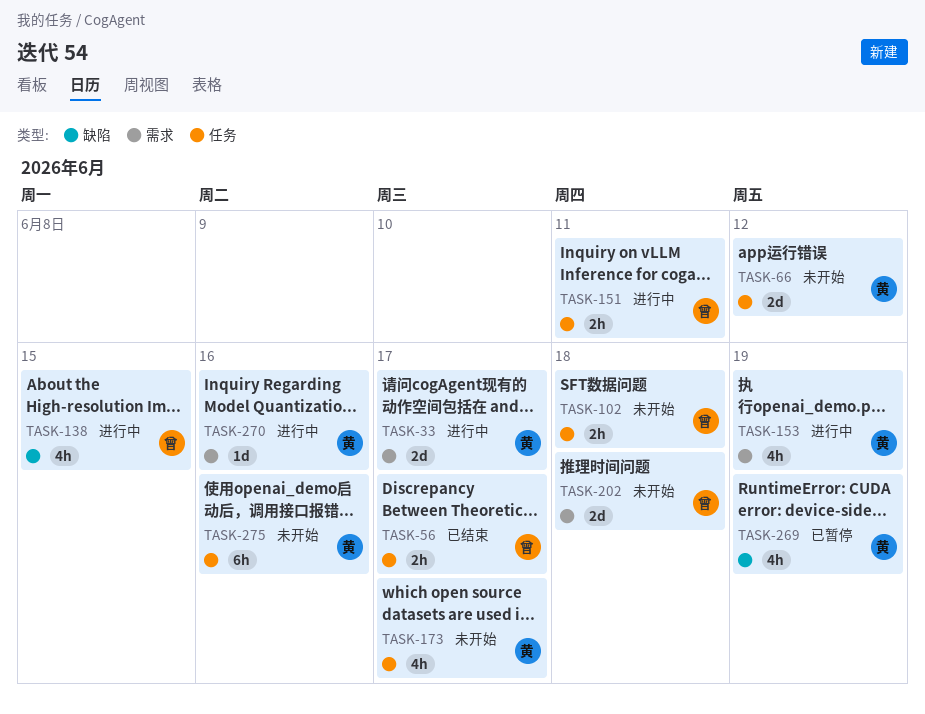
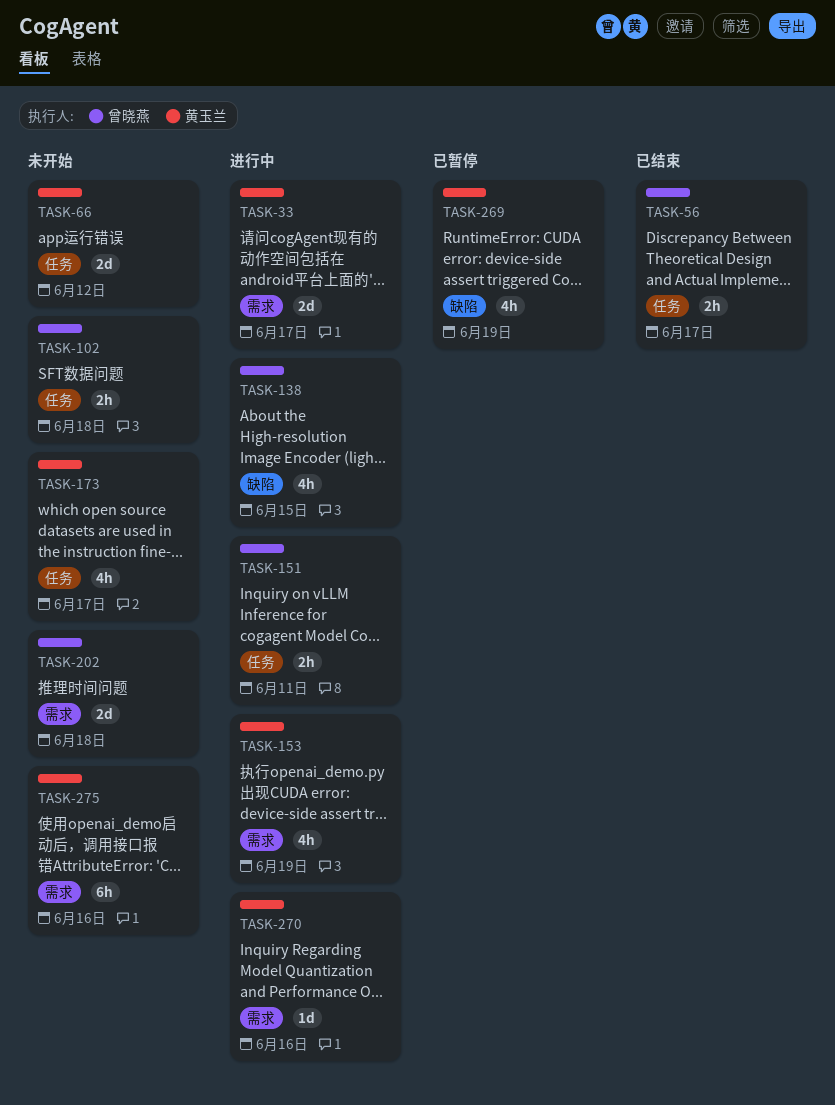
TASK-275, label: 任务 -> 需求

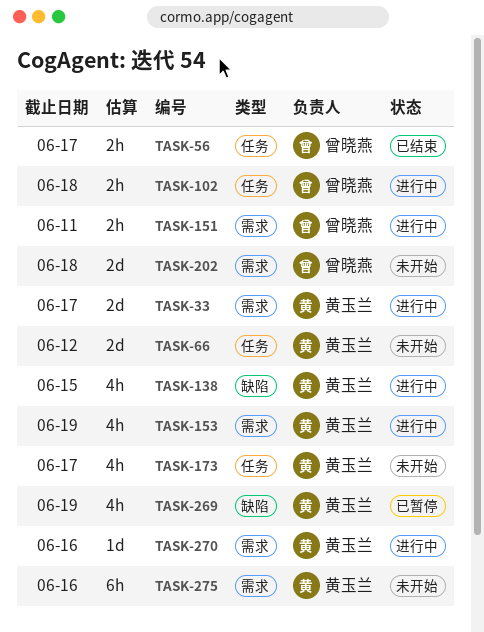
TASK-102, status: 未开始 -> 进行中
TASK-138, owner: 曾晓燕 -> 黄玉兰
TASK-151, label: 任务 -> 需求

